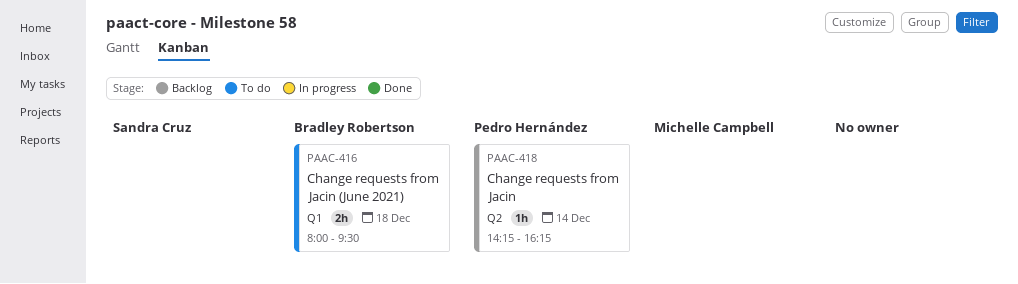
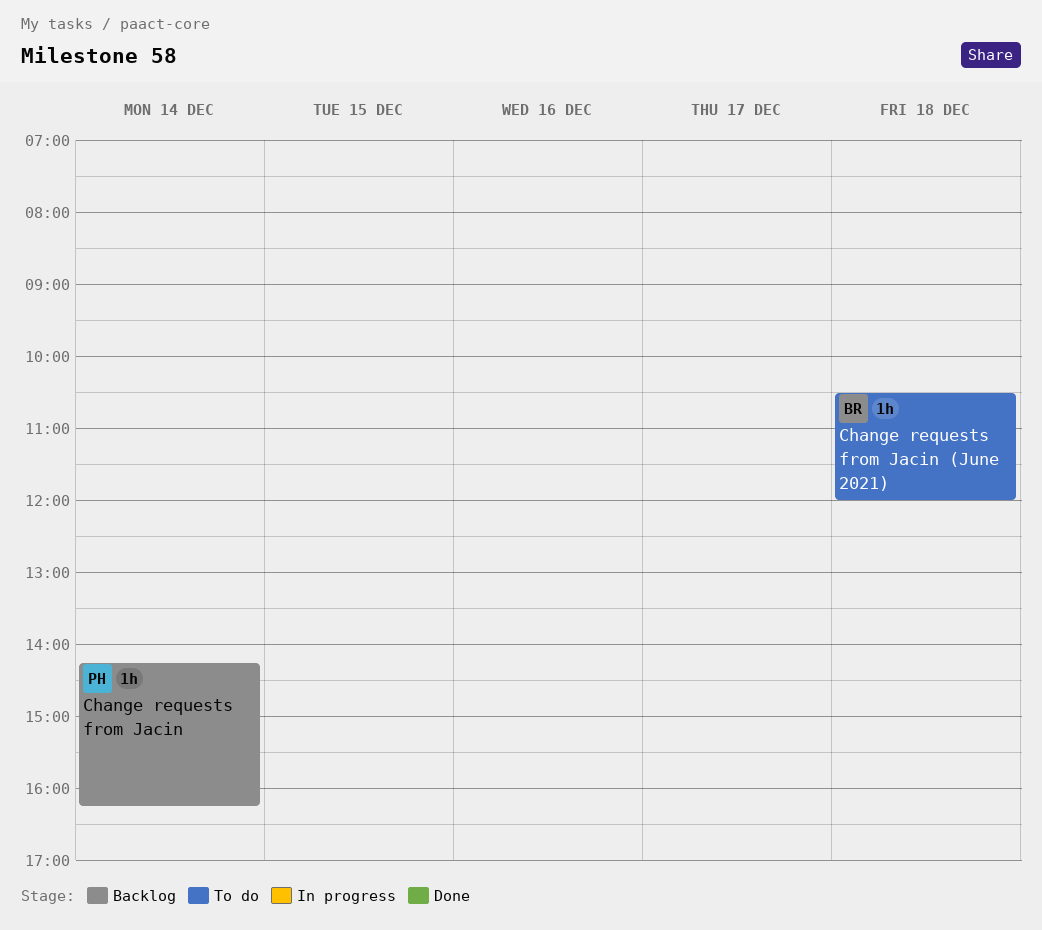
Change requests from Jacin (June 2021), estimate: 2h -> 1h
Change requests from Jacin (June 2021), begins: 08:00 -> 10:30
Change requests from Jacin (June 2021), ends: 09:30 -> 12:00

